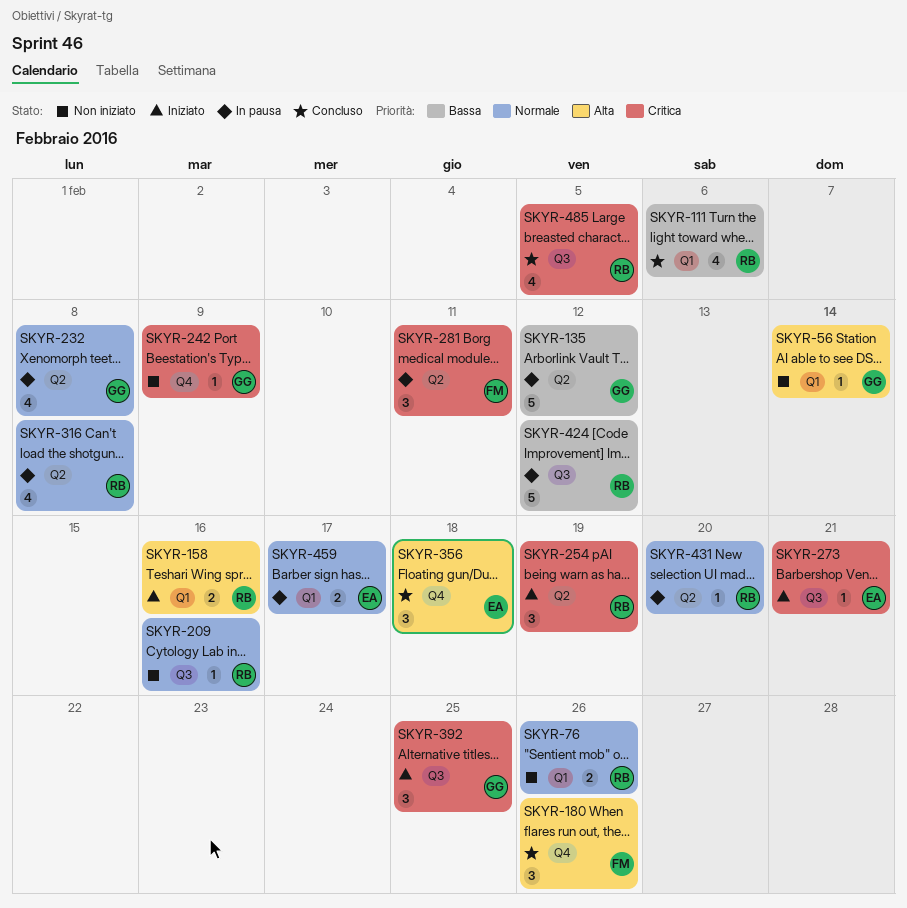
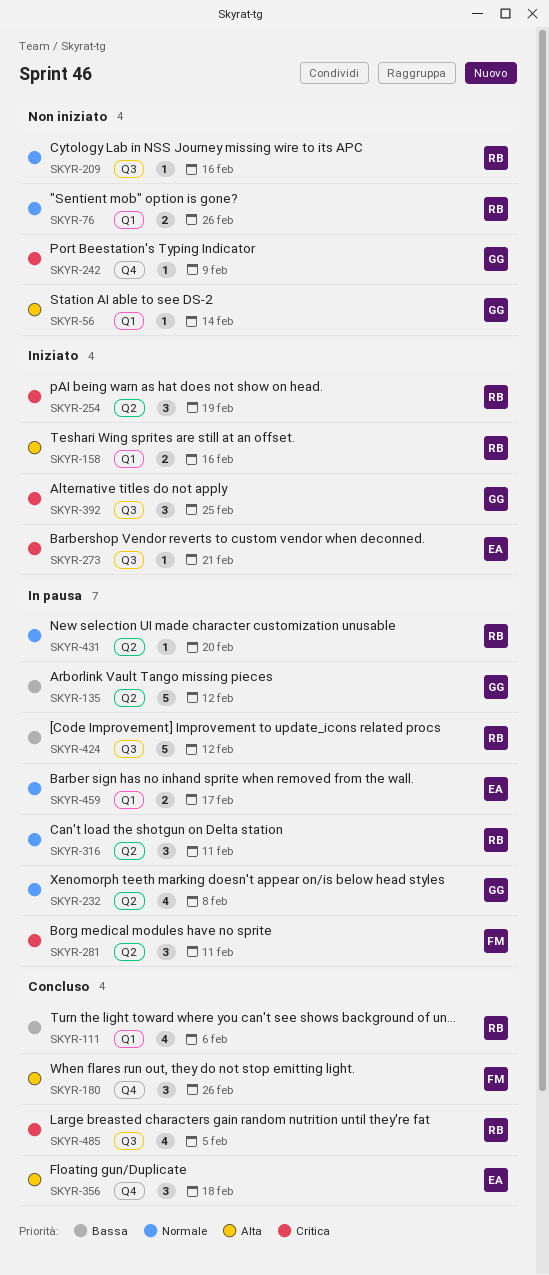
SKYR-316, estimate: 4 -> 3
SKYR-316, due: Feb 8 -> Feb 11

